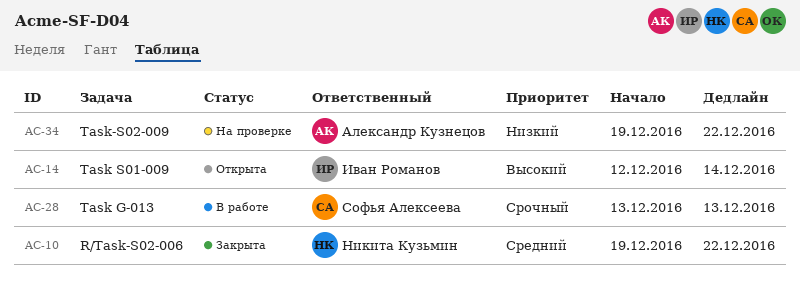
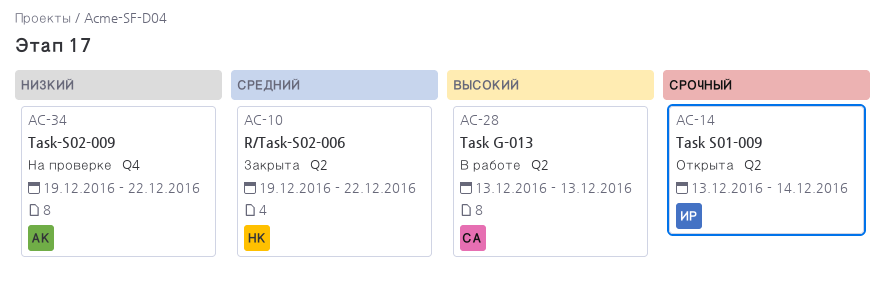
AC-14, priority: Высокий -> Срочный
AC-14, start: Dec 12 -> Dec 13
AC-28, priority: Срочный -> Высокий

